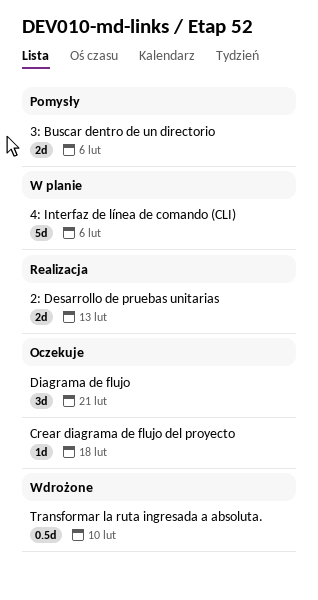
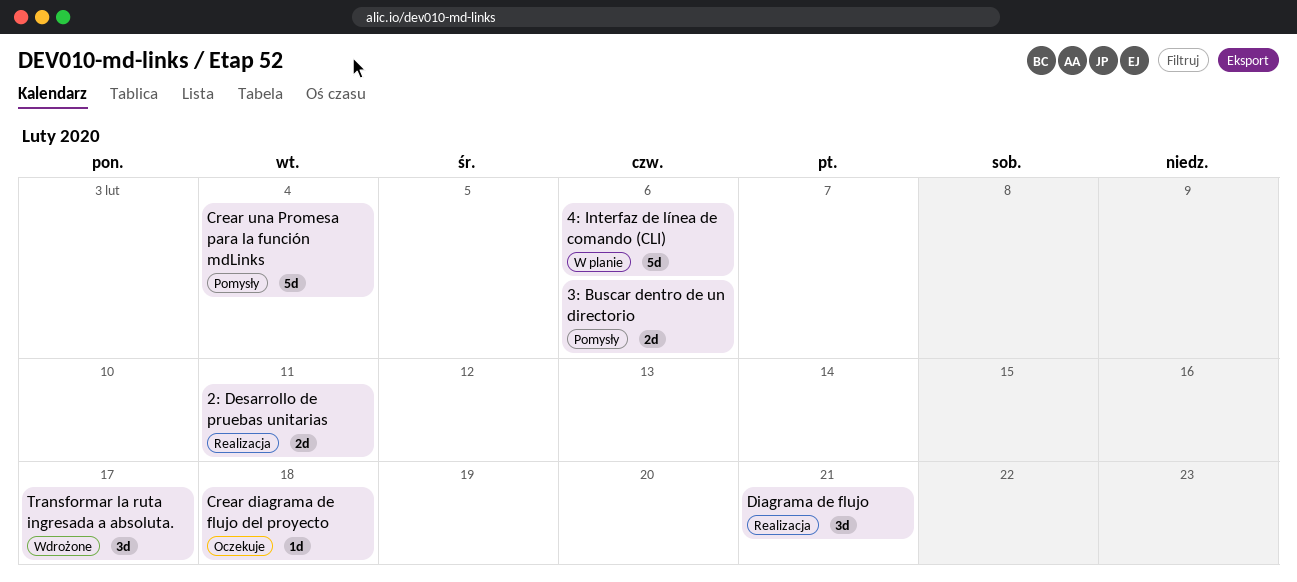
2: Desarrollo de pruebas unitarias, due: Feb 13 -> Feb 11
Crear una Promesa para la función mdLinks: none -> present
Diagrama de flujo, status: Oczekuje -> Realizacja
Transformar la ruta ingresada a absoluta., estimate: 0.5d -> 3d
Transformar la ruta ingresada a absoluta., due: Feb 10 -> Feb 17

